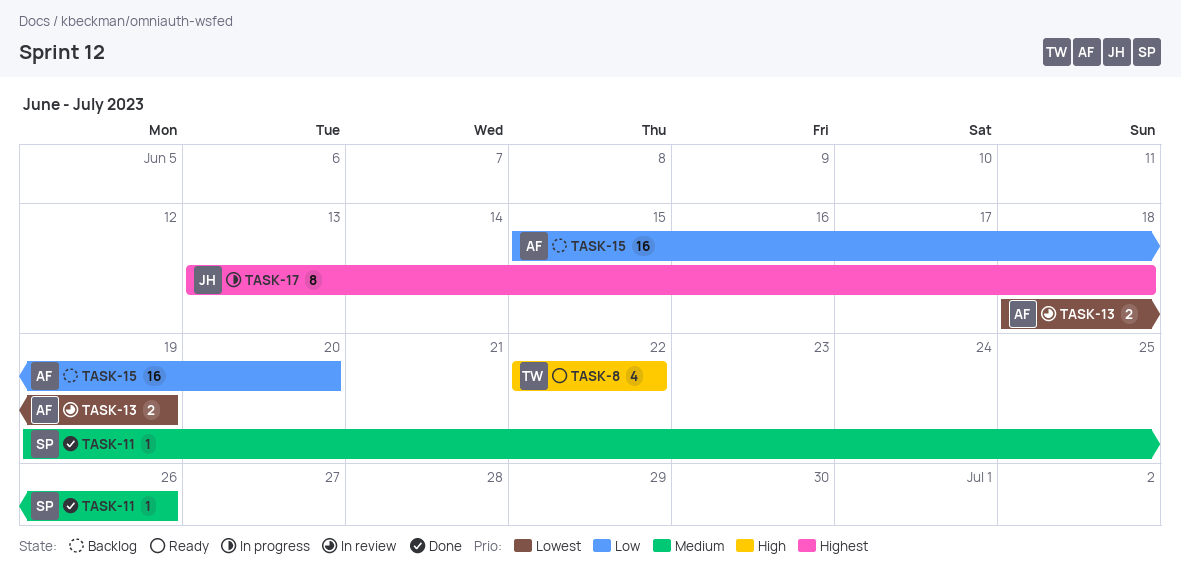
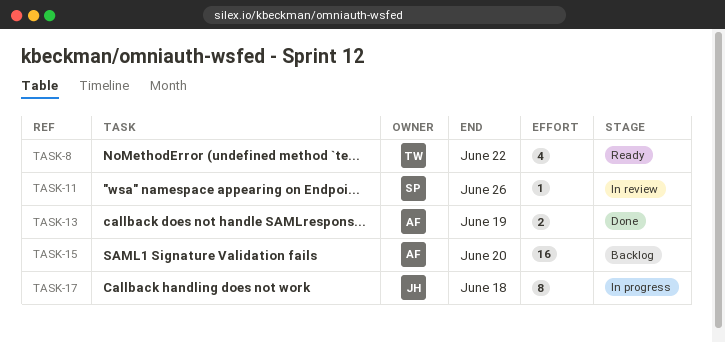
TASK-11, status: Done -> In review
TASK-13, status: In review -> Done

